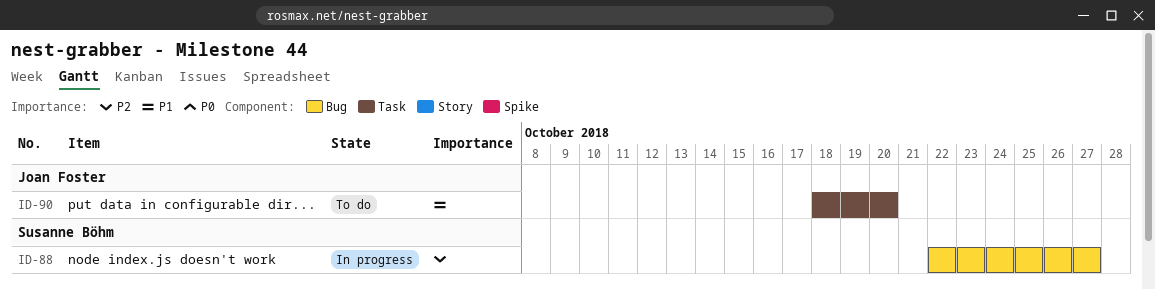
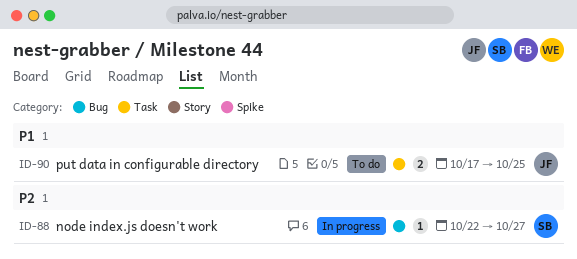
ID-90, start: Oct 18 -> Oct 17
ID-90, due: Oct 20 -> Oct 25

